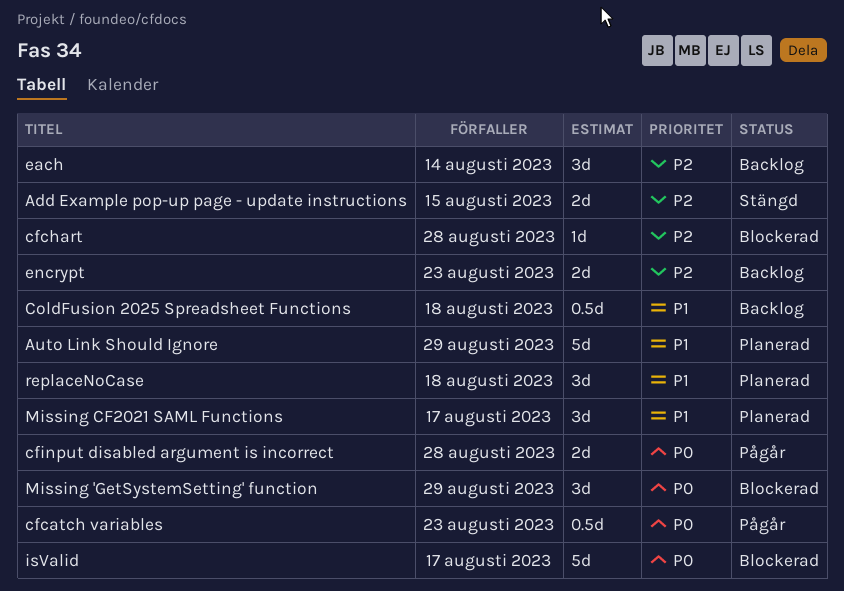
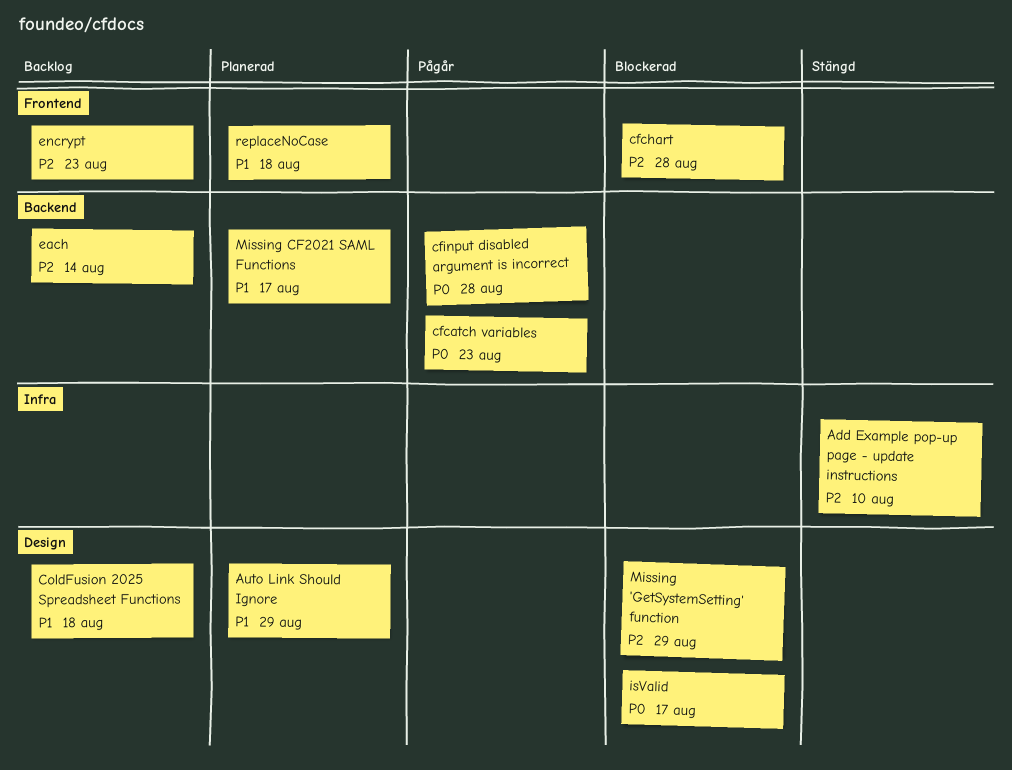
Add Example pop-up page - update instructions, due: Aug 15 -> Aug 10
Missing 'GetSystemSetting' function, priority: P0 -> P2

